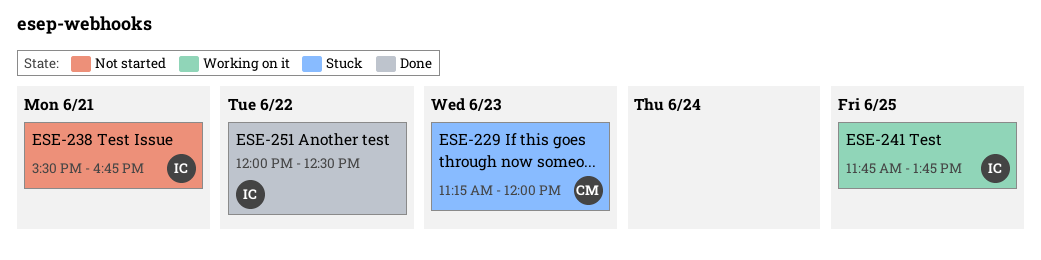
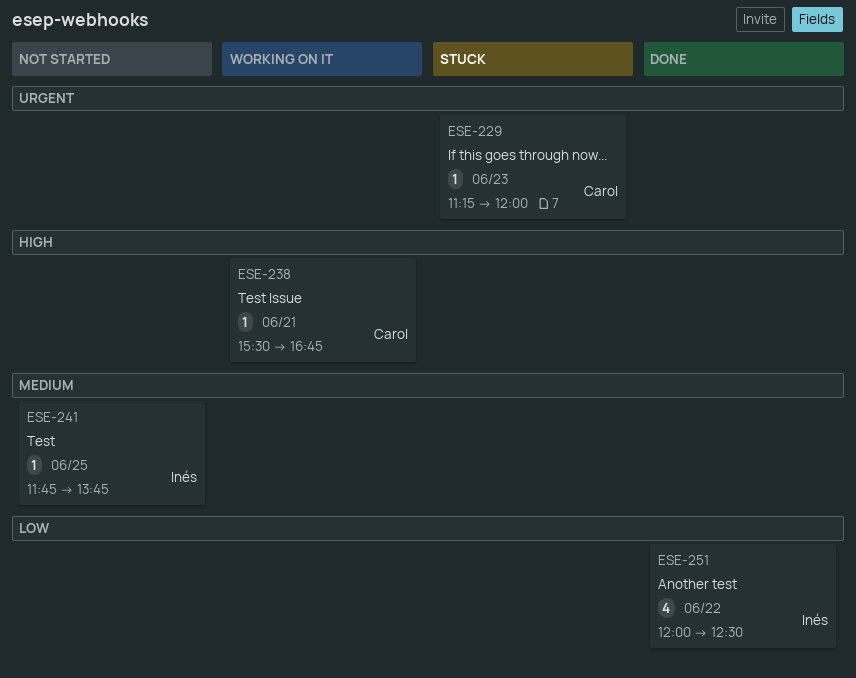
ESE-238, status: Not started -> Working on it
ESE-238, owner: Inés -> Carol
ESE-241, status: Working on it -> Not started

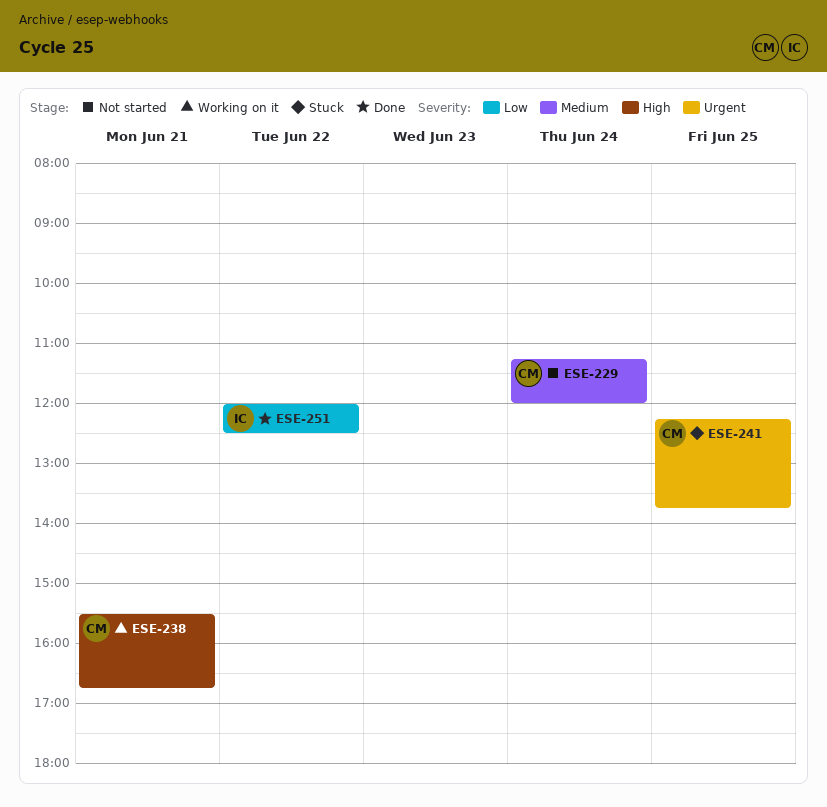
ESE-229, status: Stuck -> Not started
ESE-229, priority: Urgent -> Medium
ESE-229, day: Jun 23 -> Jun 24
ESE-241, status: Not started -> Stuck
ESE-241, owner: Inés -> Carol
ESE-241, priority: Medium -> Urgent
ESE-241, begins: 11:45 -> 12:15

